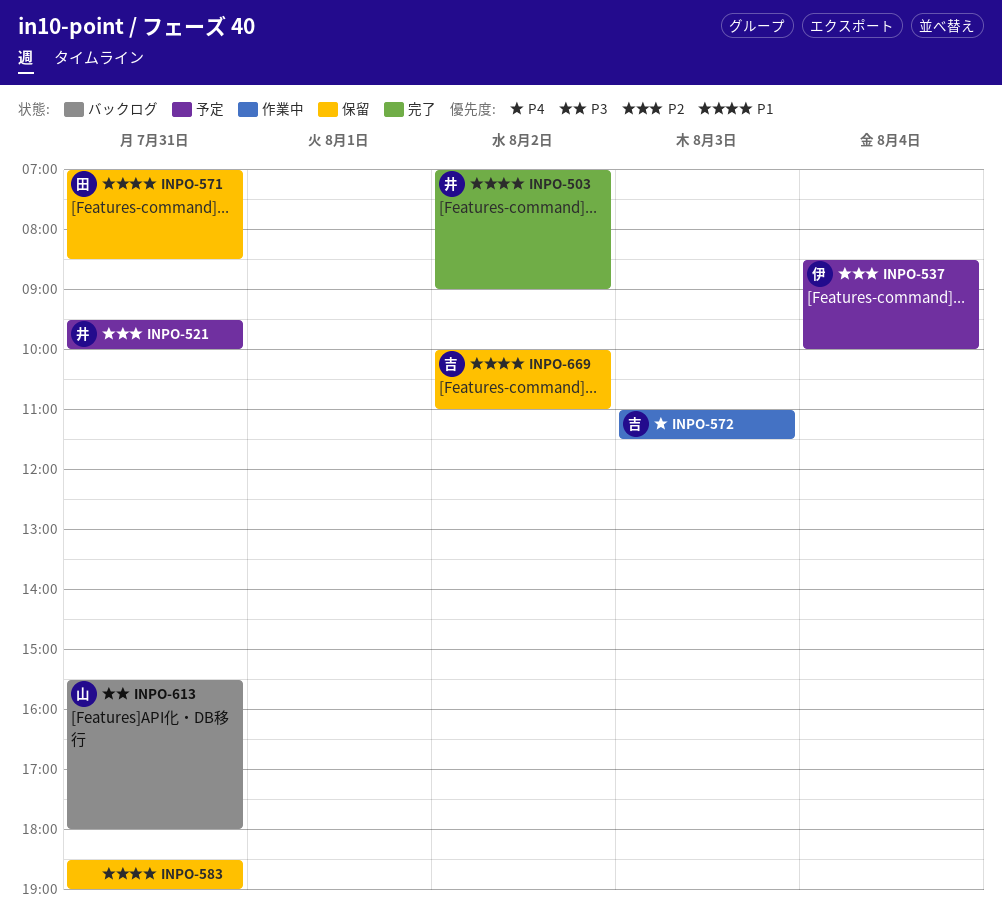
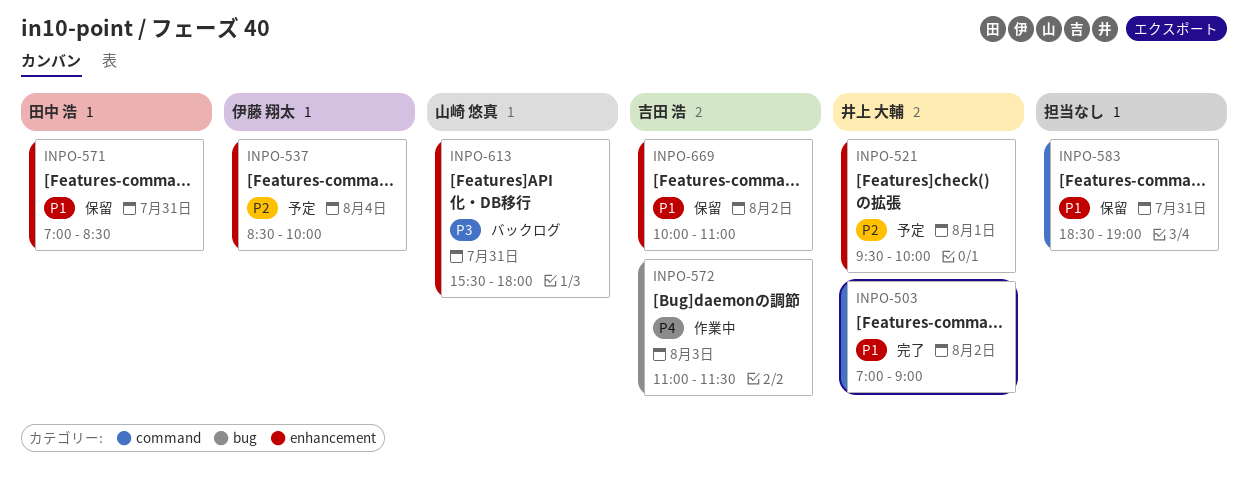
INPO-521, day: Jul 31 -> Aug 1

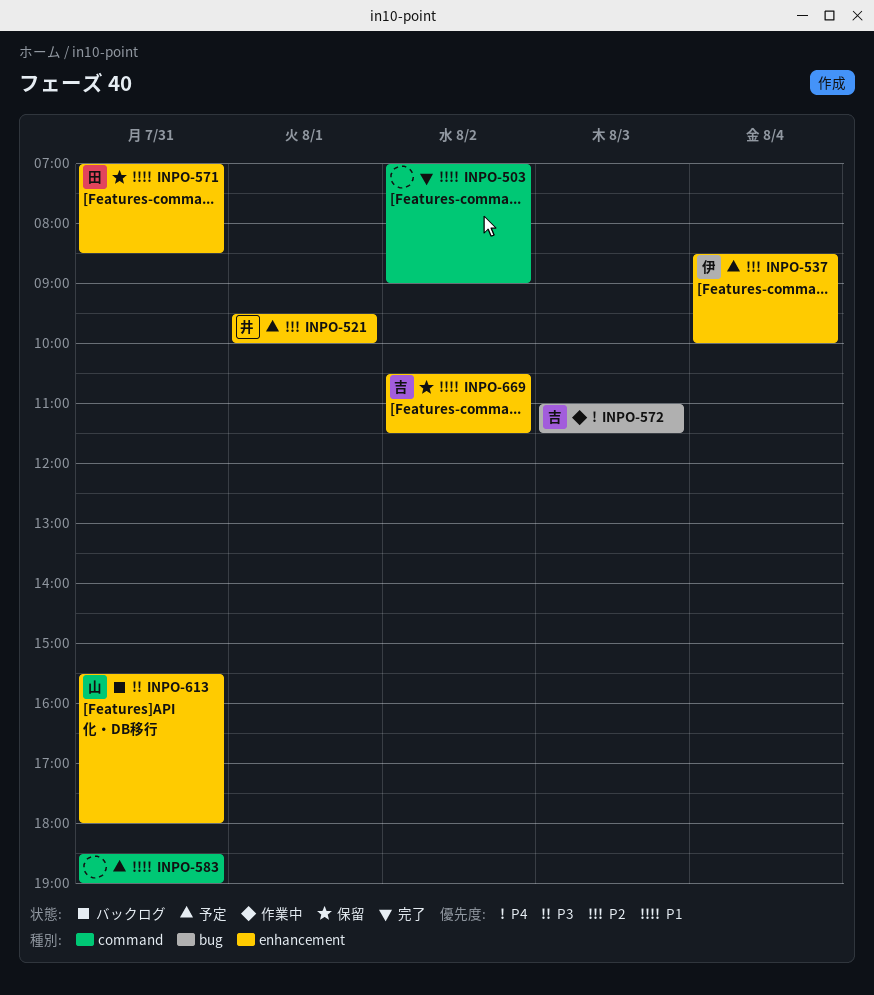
INPO-503, owner: 井上 大輔 -> none
INPO-583, status: 保留 -> 予定
INPO-669, begins: 10:00 -> 10:30
INPO-669, ends: 11:00 -> 11:30

